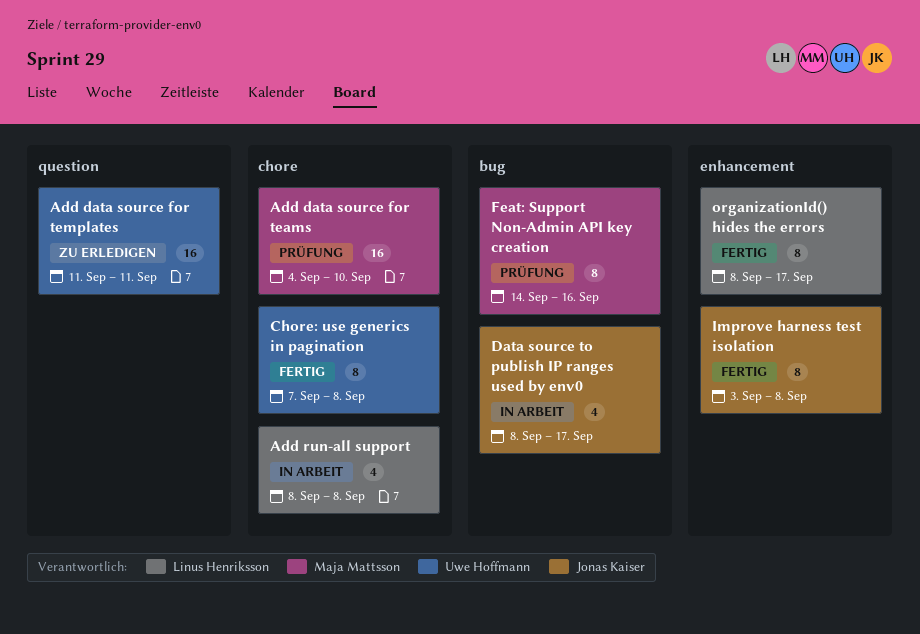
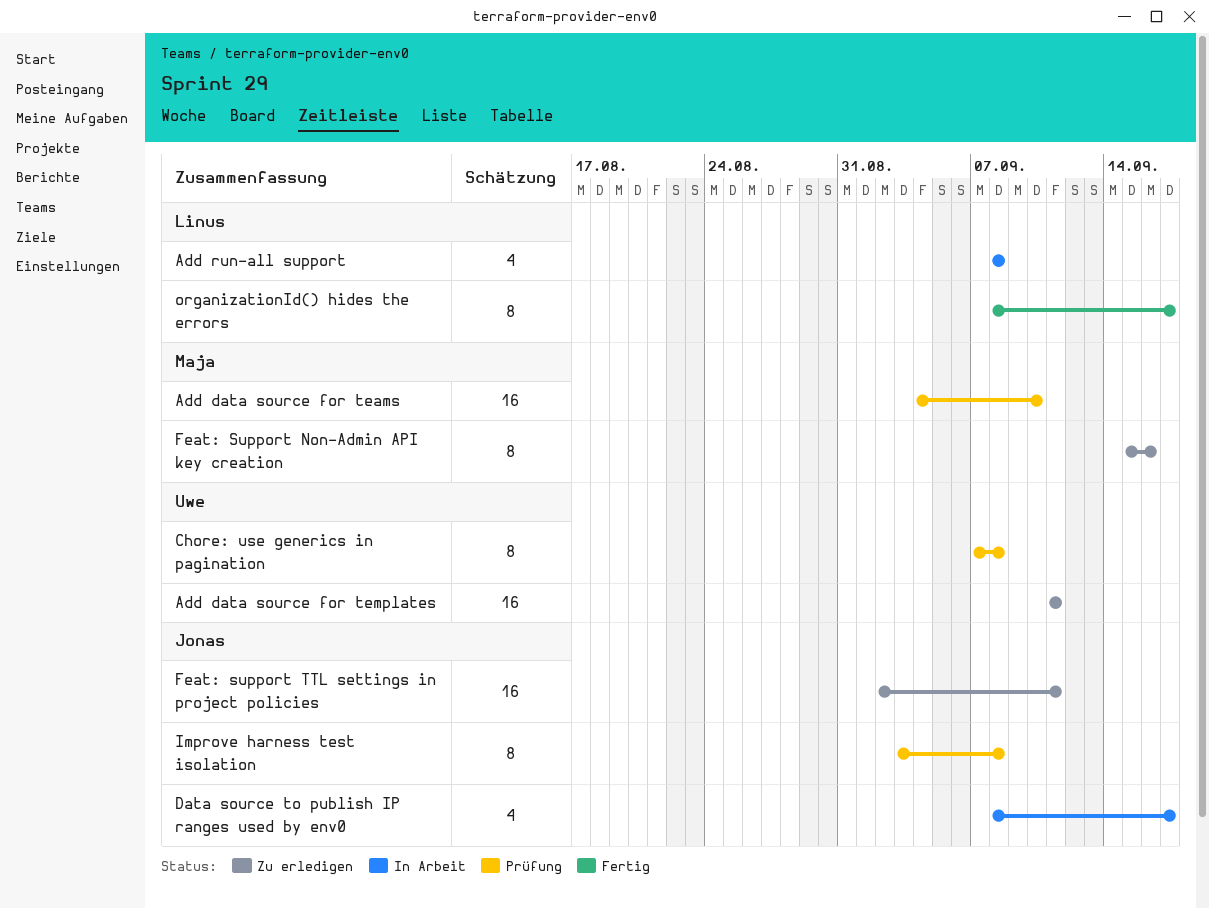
Chore: use generics in pagination, status: Fertig -> Prüfung
Feat: Support Non-Admin API key creation, status: Prüfung -> Zu erledigen
Feat: Support Non-Admin API key creation, start: Sep 14 -> Sep 15
Feat: support TTL settings in project policies: none -> present
Improve harness test isolation, status: Fertig -> Prüfung

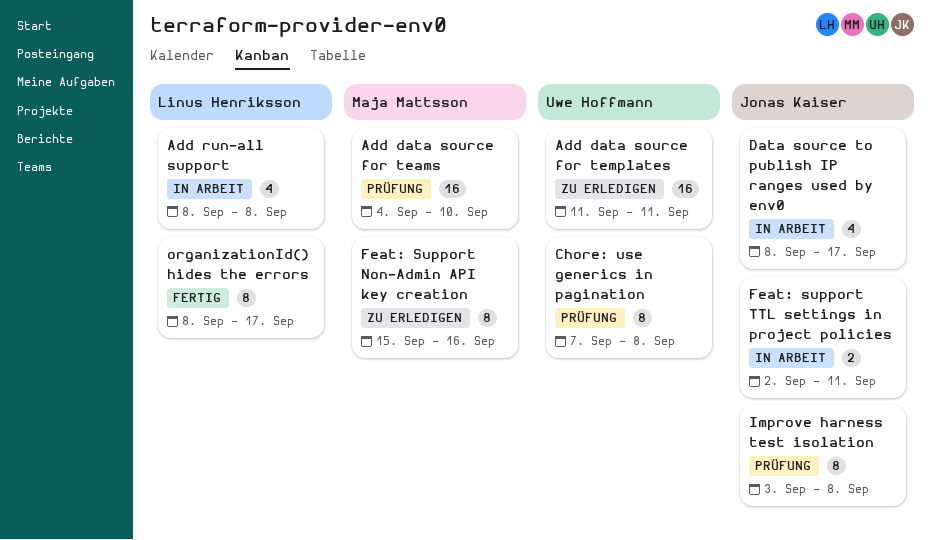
Feat: support TTL settings in project policies, status: Zu erledigen -> In Arbeit
Feat: support TTL settings in project policies, estimate: 16 -> 2

